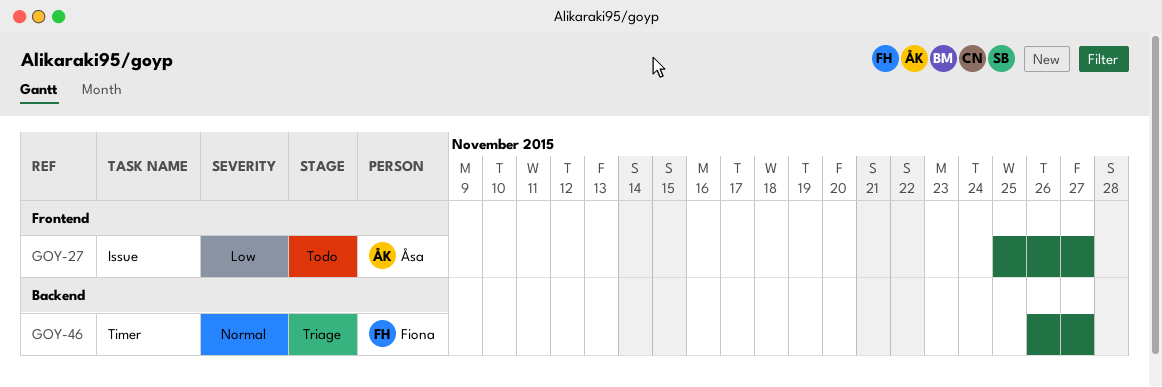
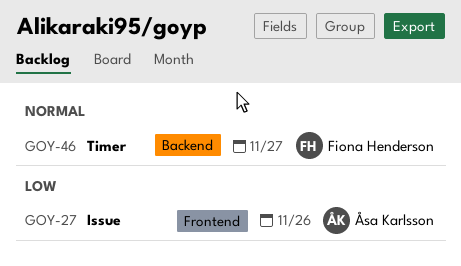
GOY-27, due: Nov 27 -> Nov 26

